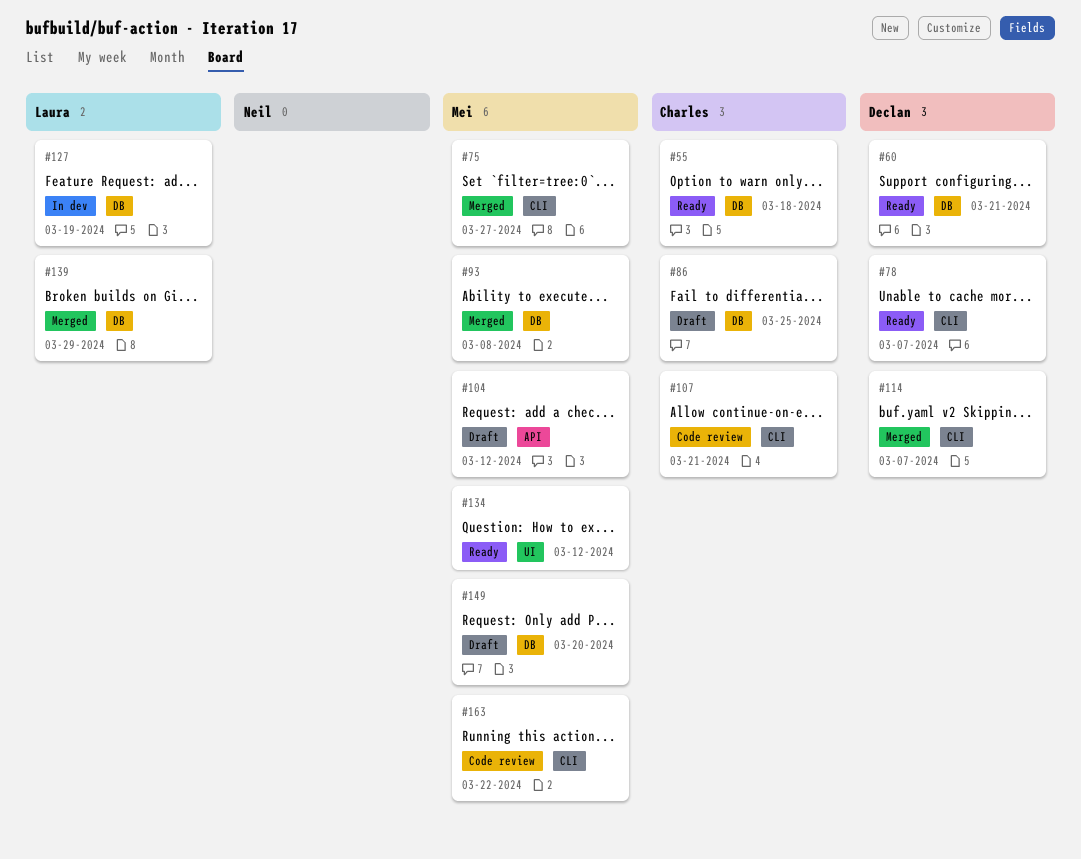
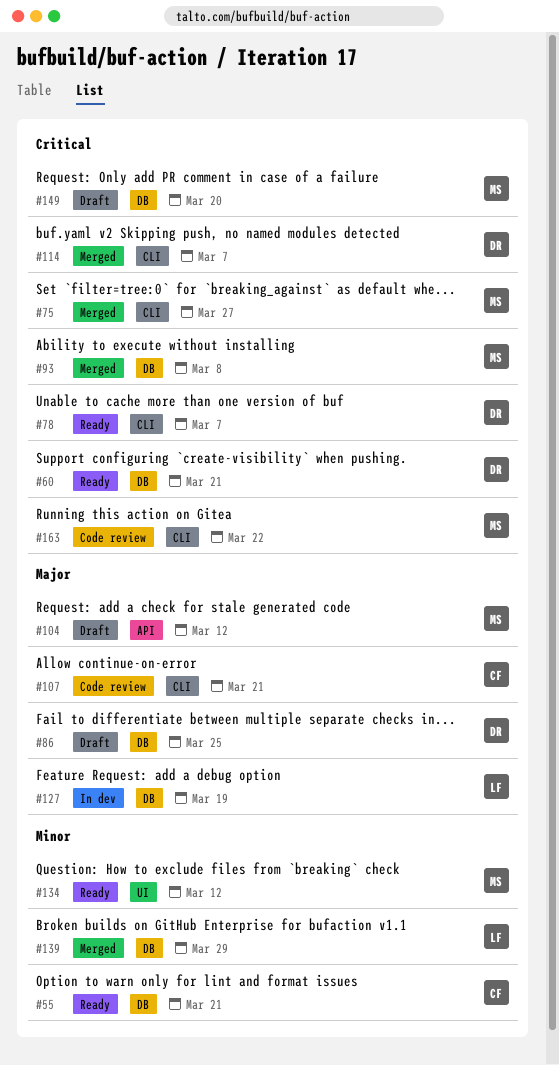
#55, due: Mar 18 -> Mar 21
#86, owner: Charles -> Declan

